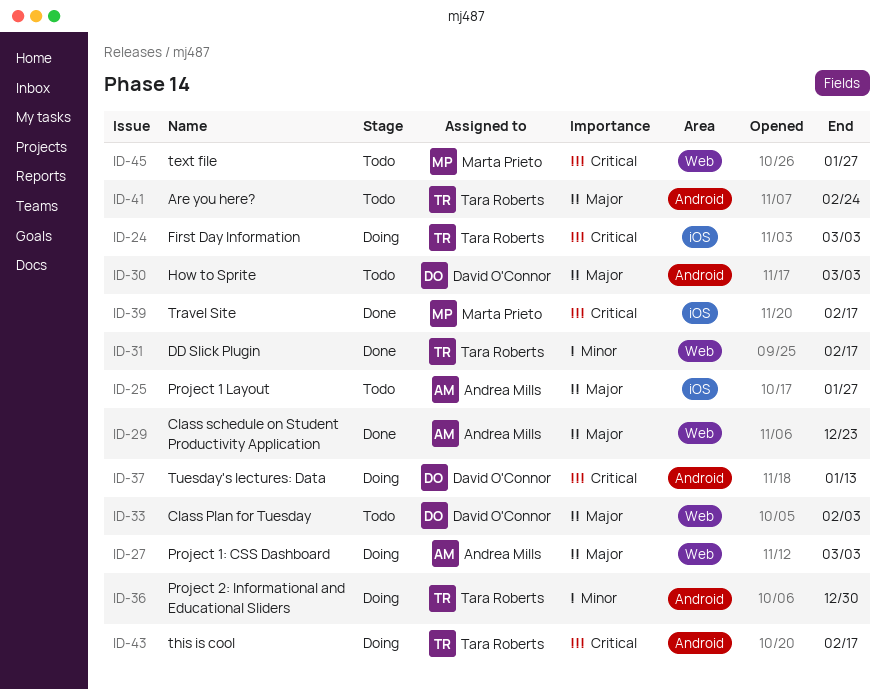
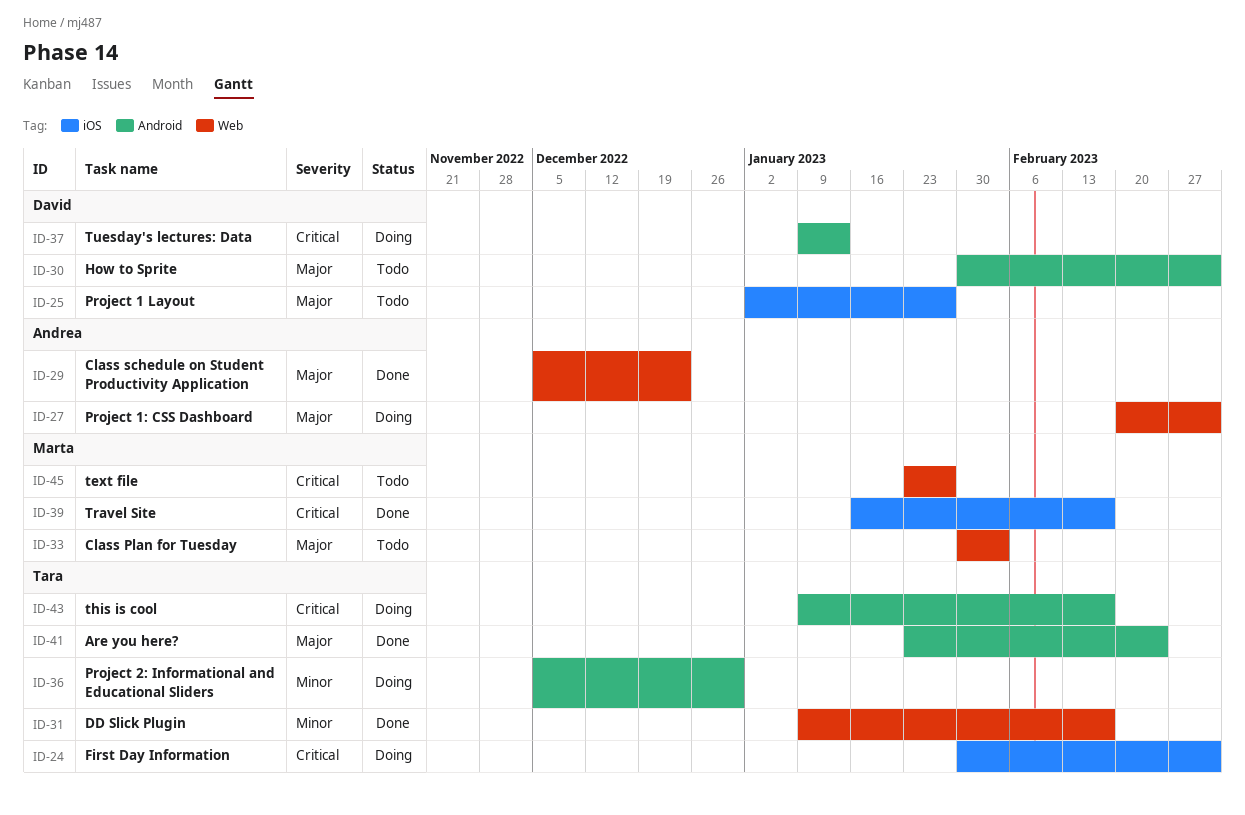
ID-25, owner: Andrea Mills -> David O'Connor
ID-33, owner: David O'Connor -> Marta Prieto
ID-41, status: Todo -> Done

